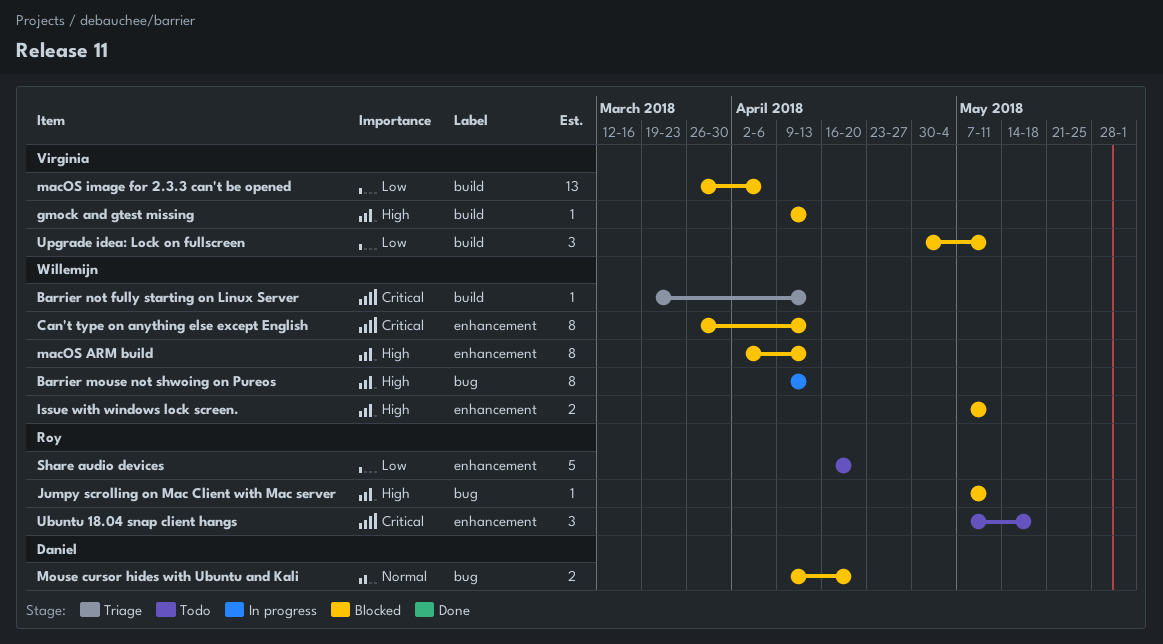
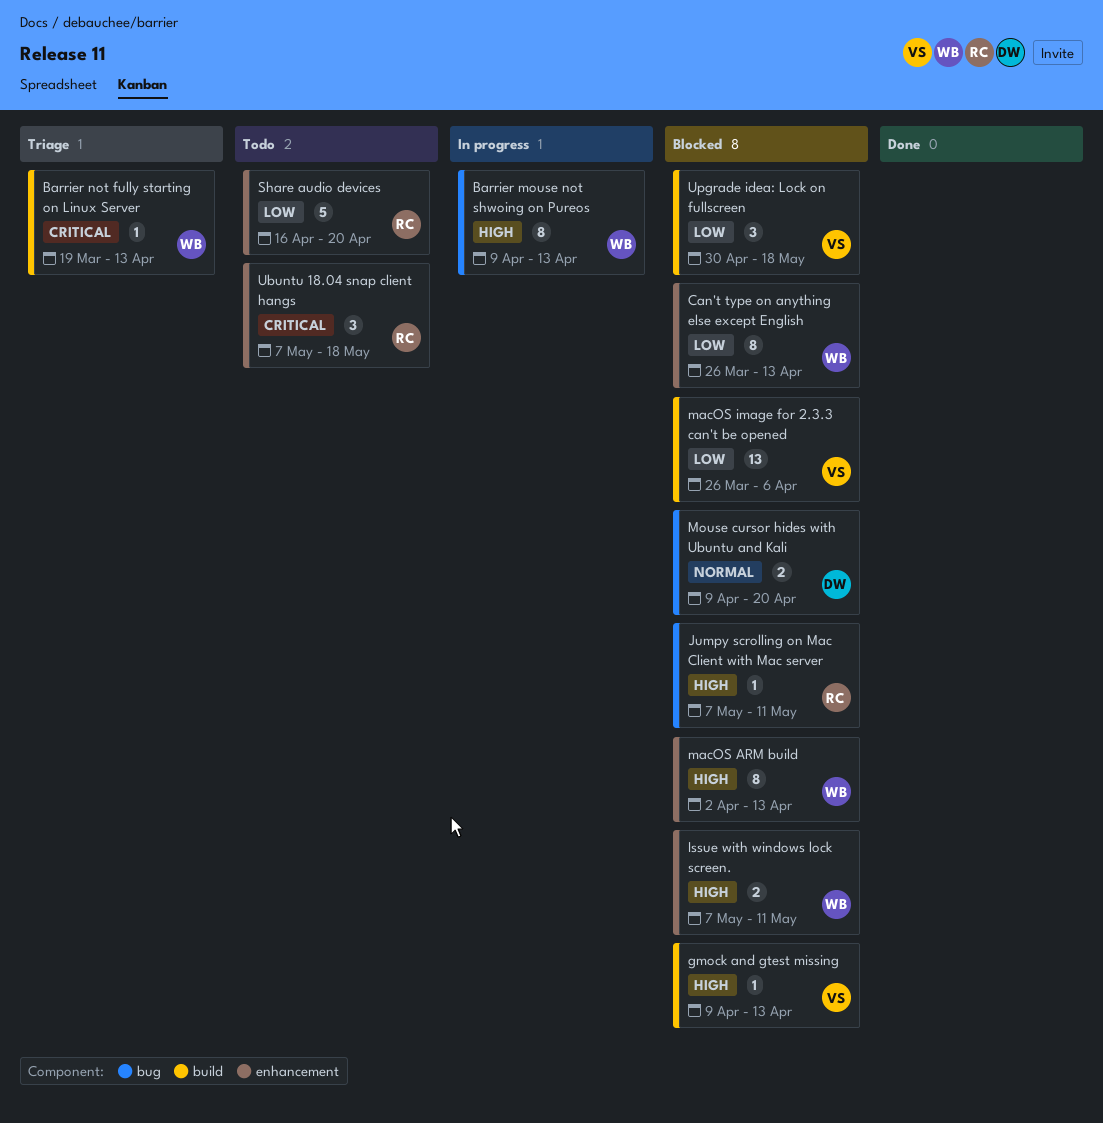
Can't type on anything else except English, priority: Critical -> Low
Upgrade idea: Lock on fullscreen, due: May 11 -> May 18

